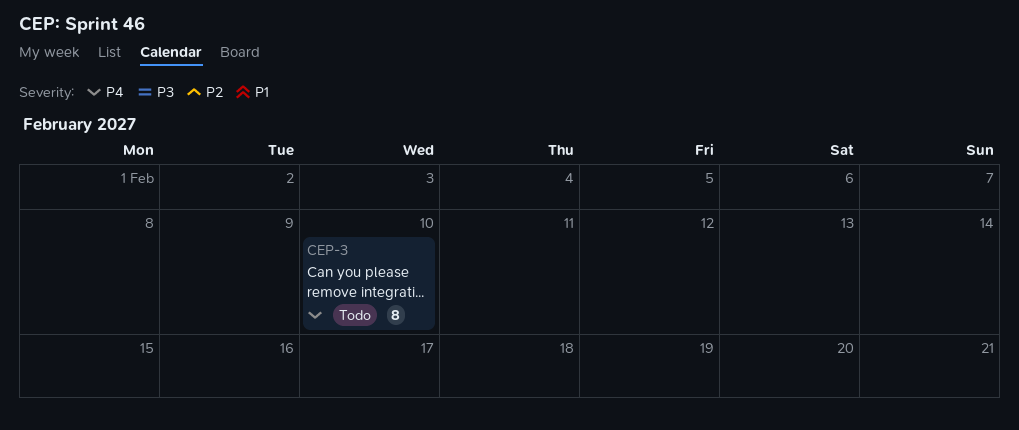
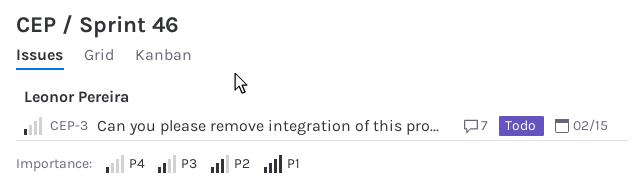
CEP-3, due: Feb 10 -> Feb 15

